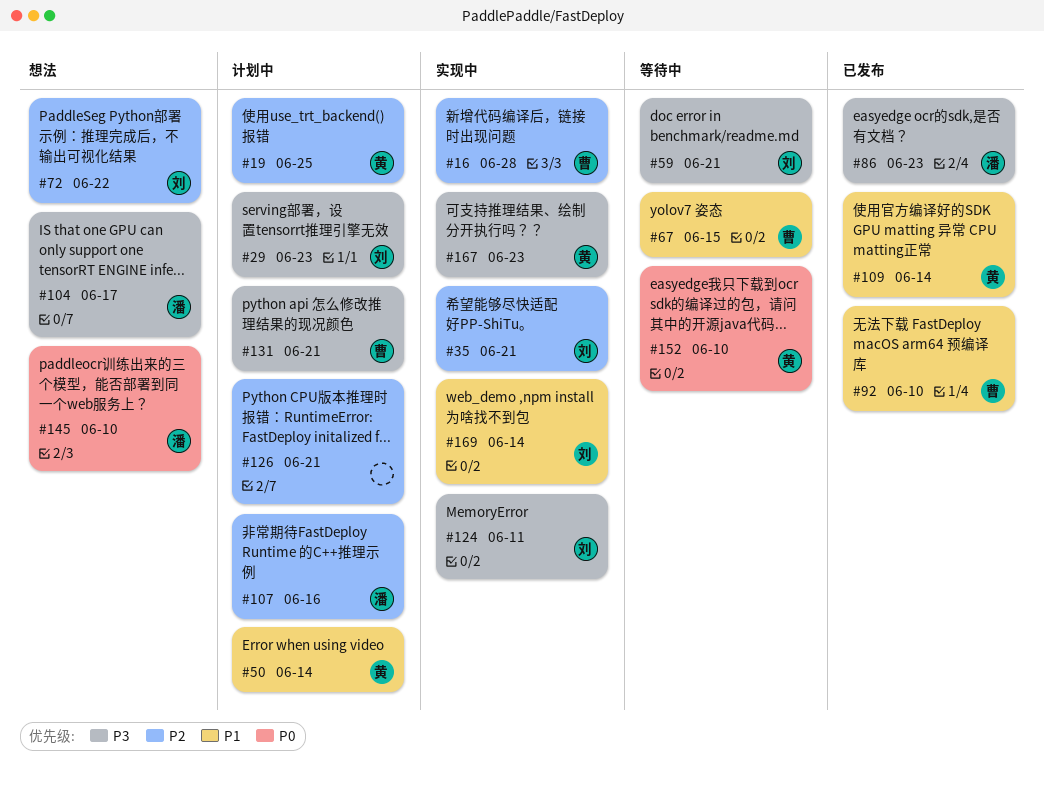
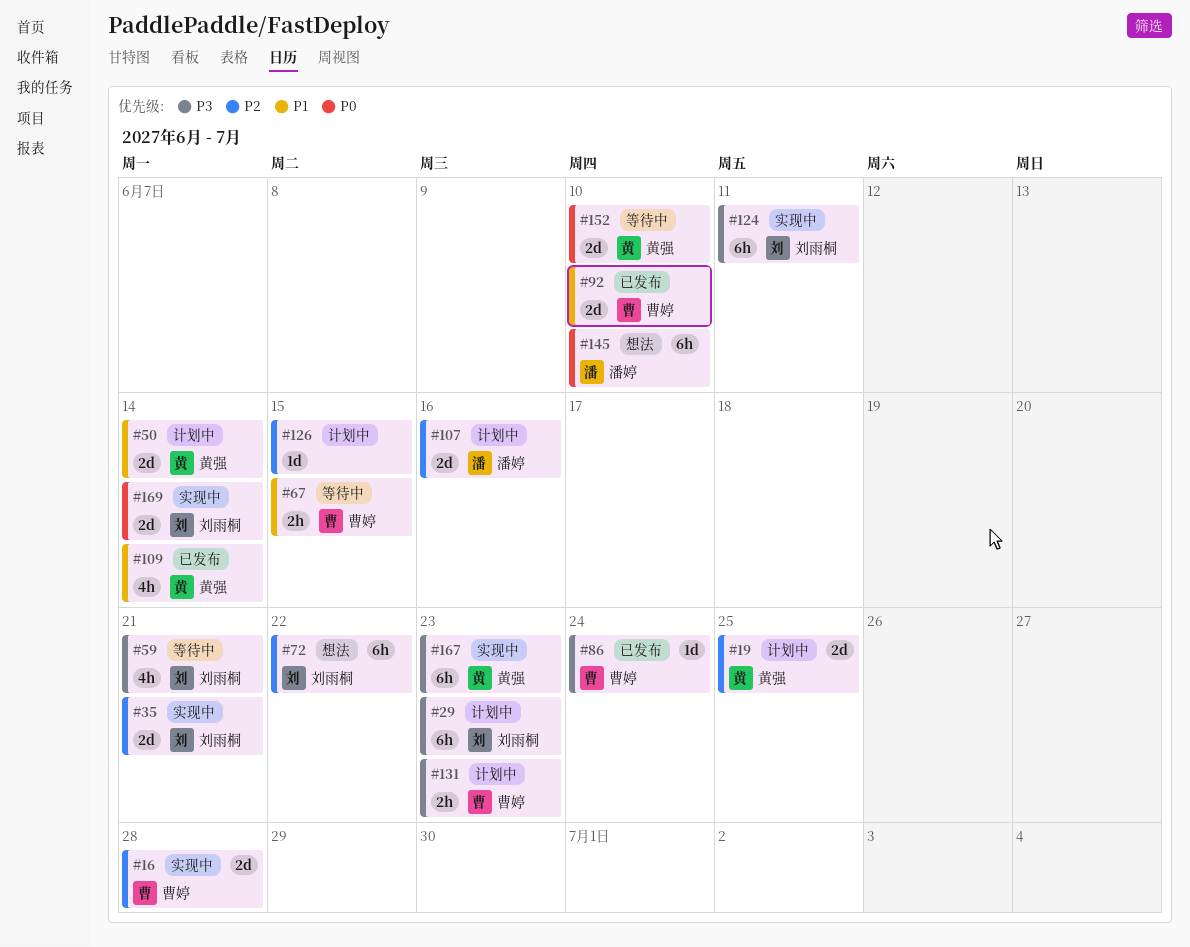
#86, owner: 潘婷 -> 曹婷
#86, due: Jun 23 -> Jun 24
#104: present -> none
#126, due: Jun 21 -> Jun 15
#131, due: Jun 21 -> Jun 23
#169, priority: P1 -> P0

